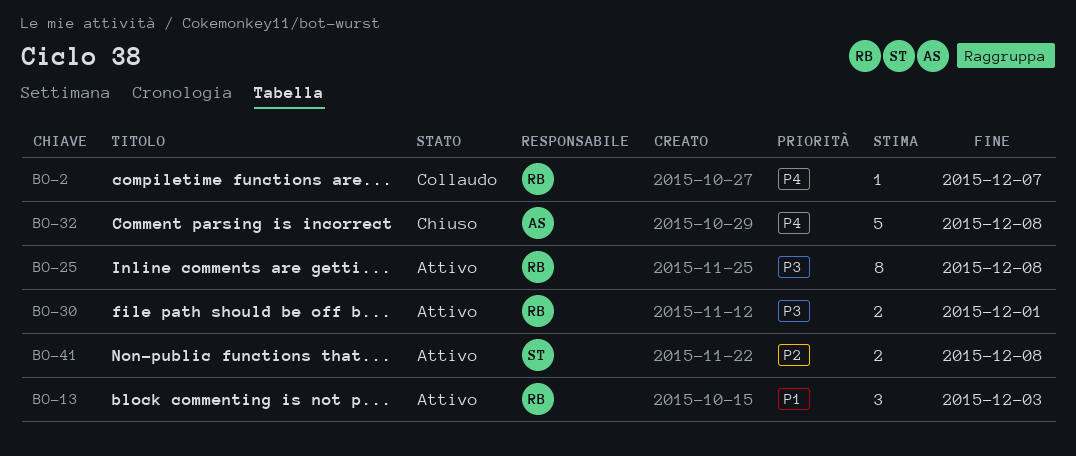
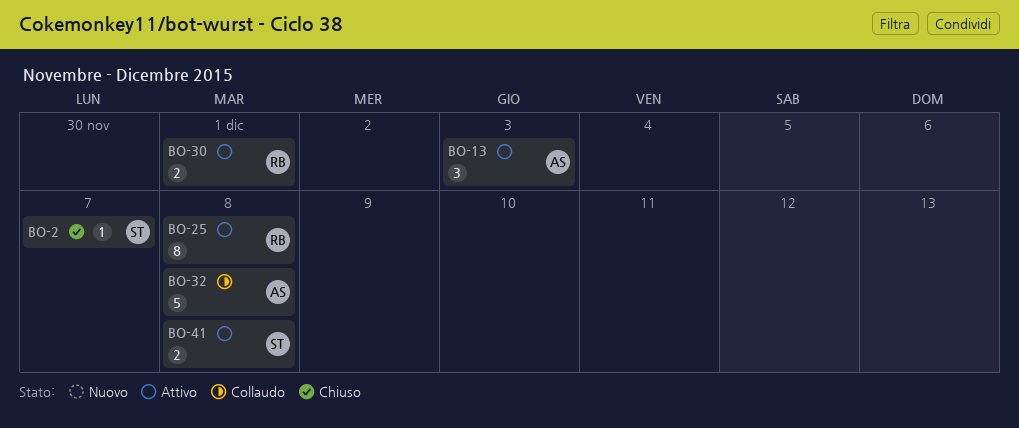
BO-2, status: Collaudo -> Chiuso
BO-2, owner: RB -> ST
BO-13, owner: RB -> AS
BO-32, status: Chiuso -> Collaudo

